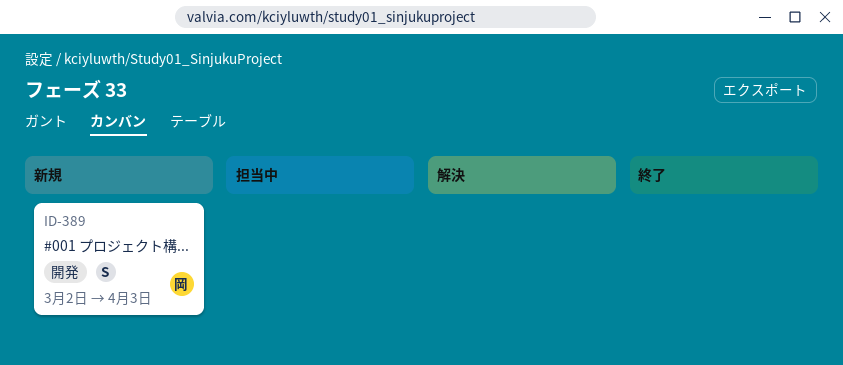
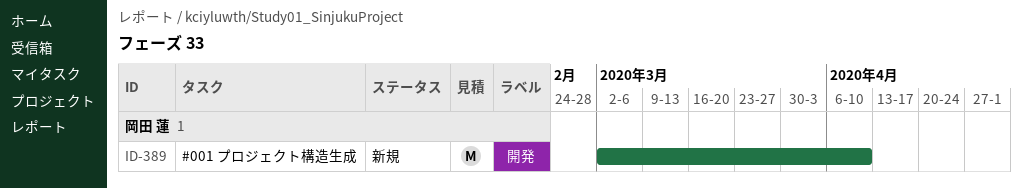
ID-389, estimate: S -> M
ID-389, due: Apr 3 -> Apr 10

